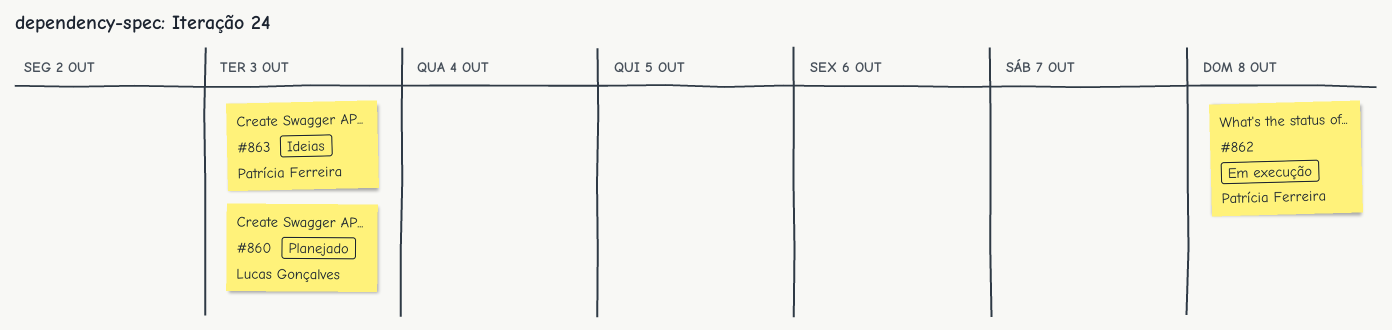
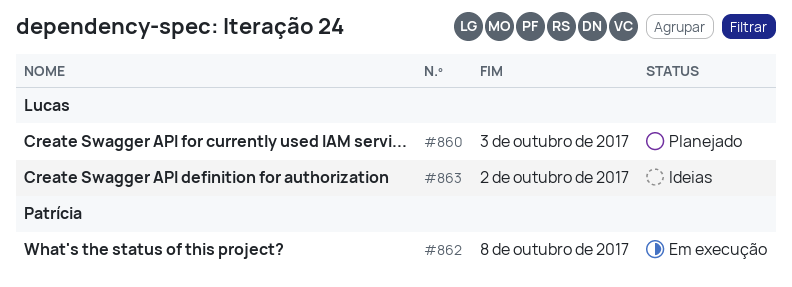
#863, owner: Patrícia Ferreira -> Lucas Gonçalves
#863, due: Oct 3 -> Oct 2

